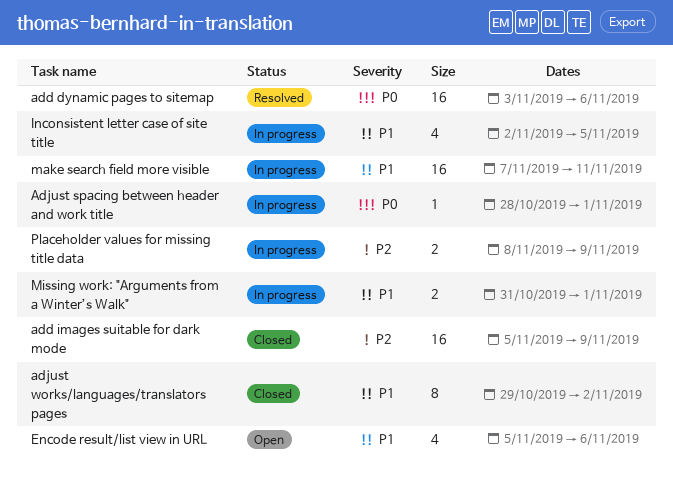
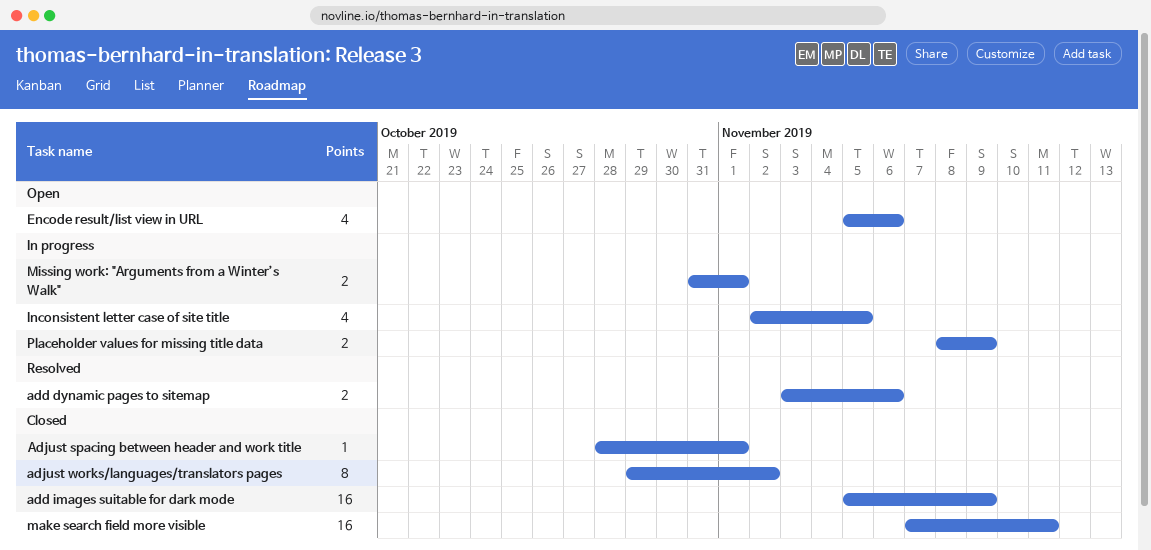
add dynamic pages to sitemap, estimate: 16 -> 2
Adjust spacing between header and work title, status: In progress -> Closed
make search field more visible, status: In progress -> Closed

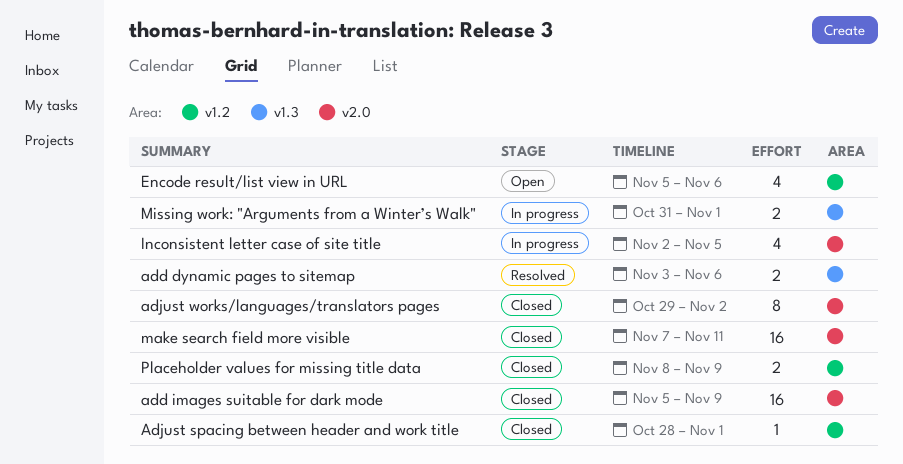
Placeholder values for missing title data, status: In progress -> Closed

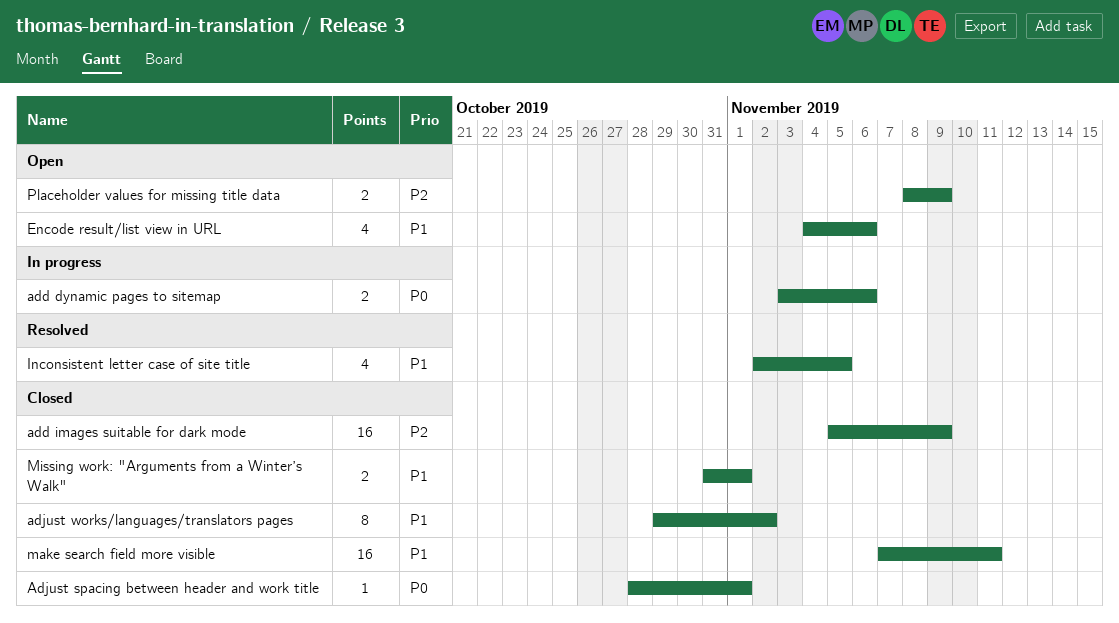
add dynamic pages to sitemap, status: Resolved -> In progress
Encode result/list view in URL, start: Nov 5 -> Nov 4
Inconsistent letter case of site title, status: In progress -> Resolved
Missing work: "Arguments from a Winter’s Walk", status: In progress -> Closed
Placeholder values for missing title data, status: Closed -> Open

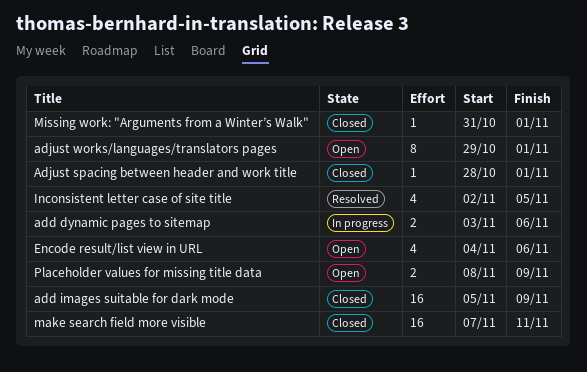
adjust works/languages/translators pages, status: Closed -> Open
adjust works/languages/translators pages, due: Nov 2 -> Nov 1
Missing work: "Arguments from a Winter’s Walk", estimate: 2 -> 1

